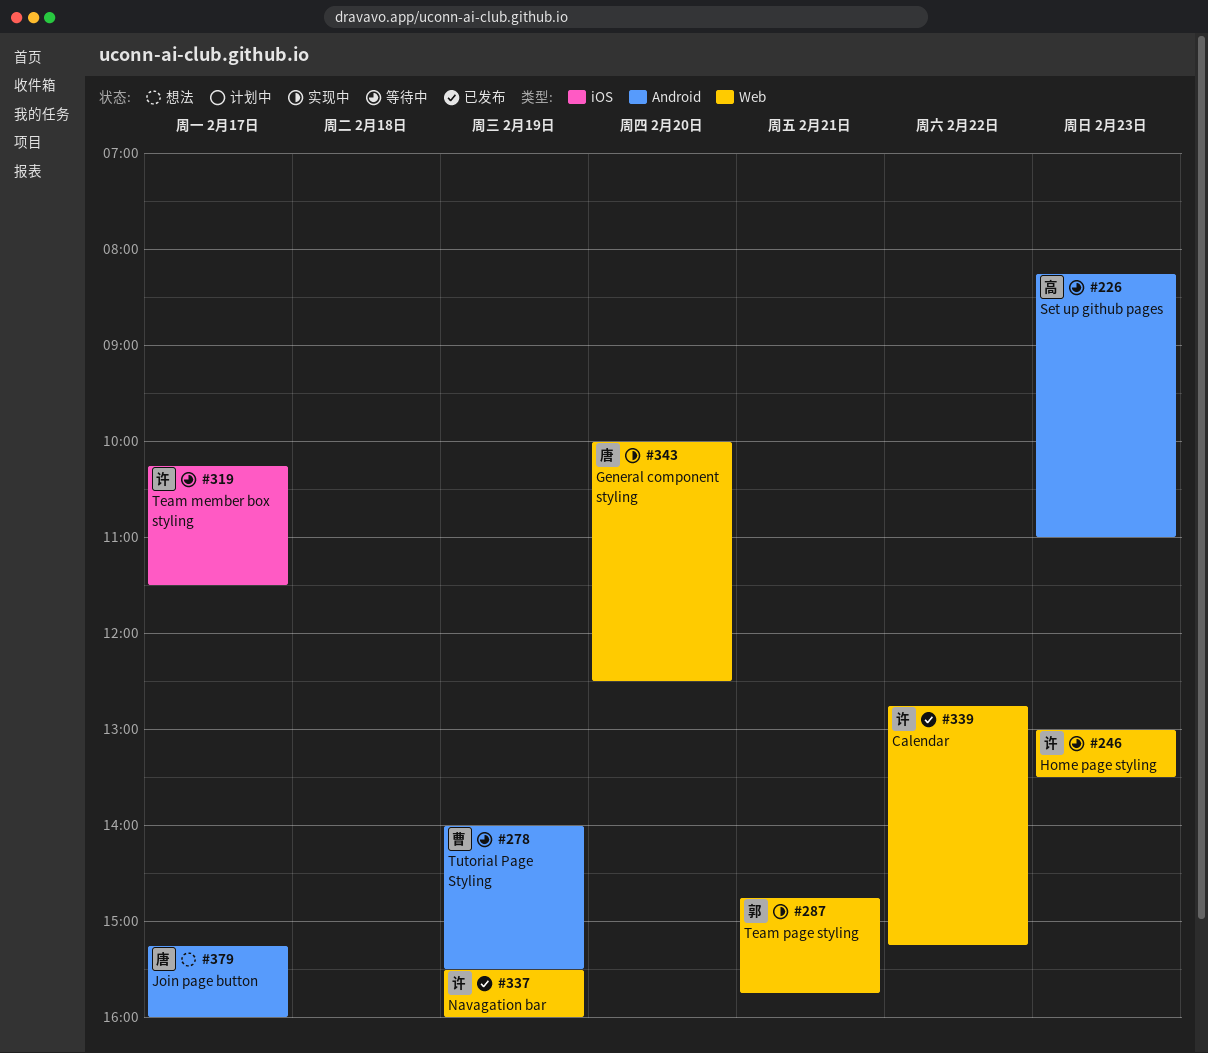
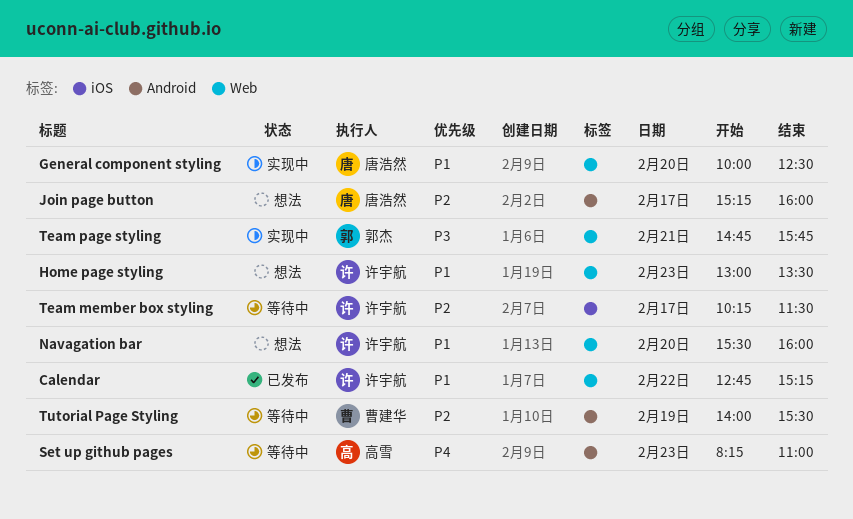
Home page styling, status: 等待中 -> 想法
Navagation bar, status: 已发布 -> 想法
Navagation bar, day: Feb 19 -> Feb 20

